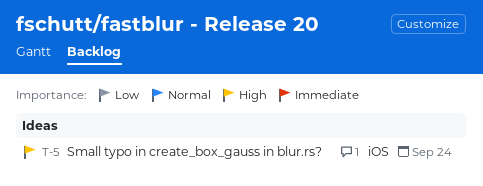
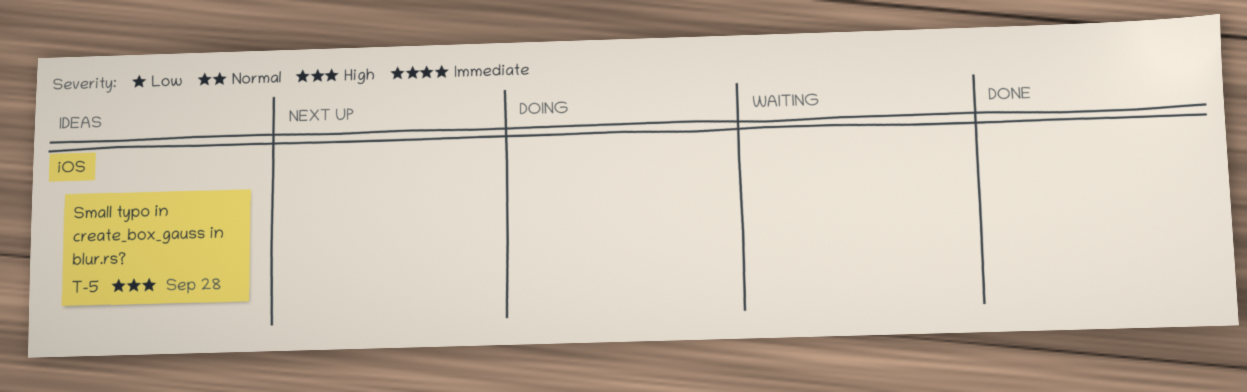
T-5, due: Sep 24 -> Sep 28

